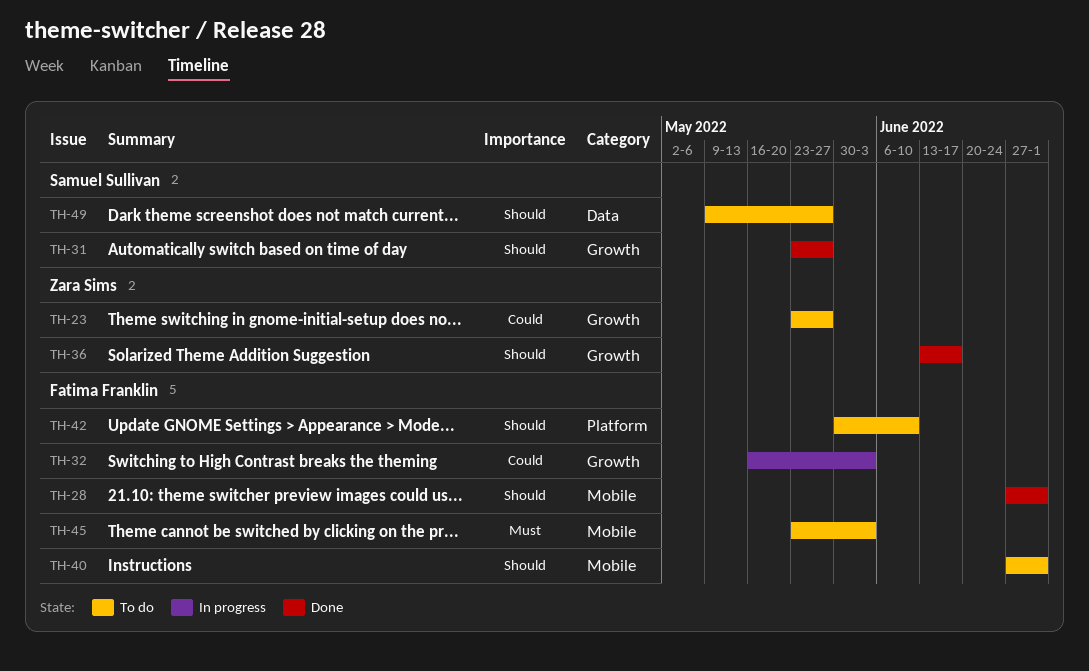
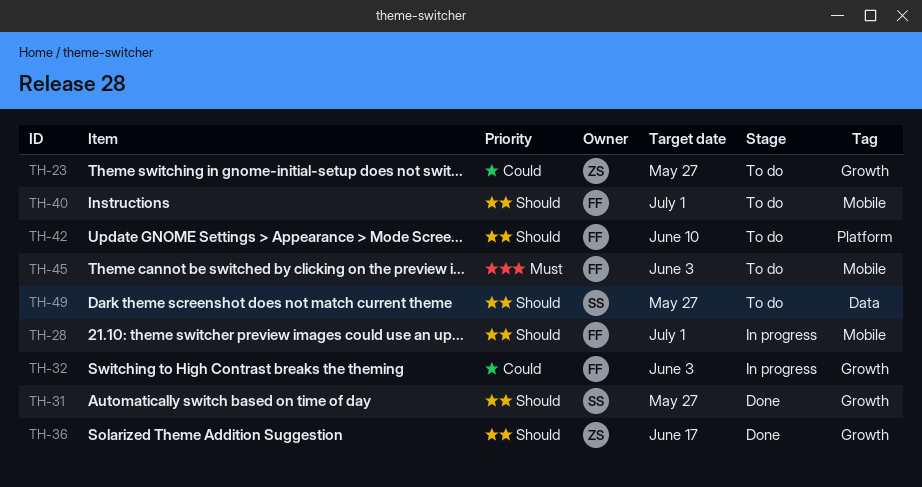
TH-28, status: Done -> In progress

